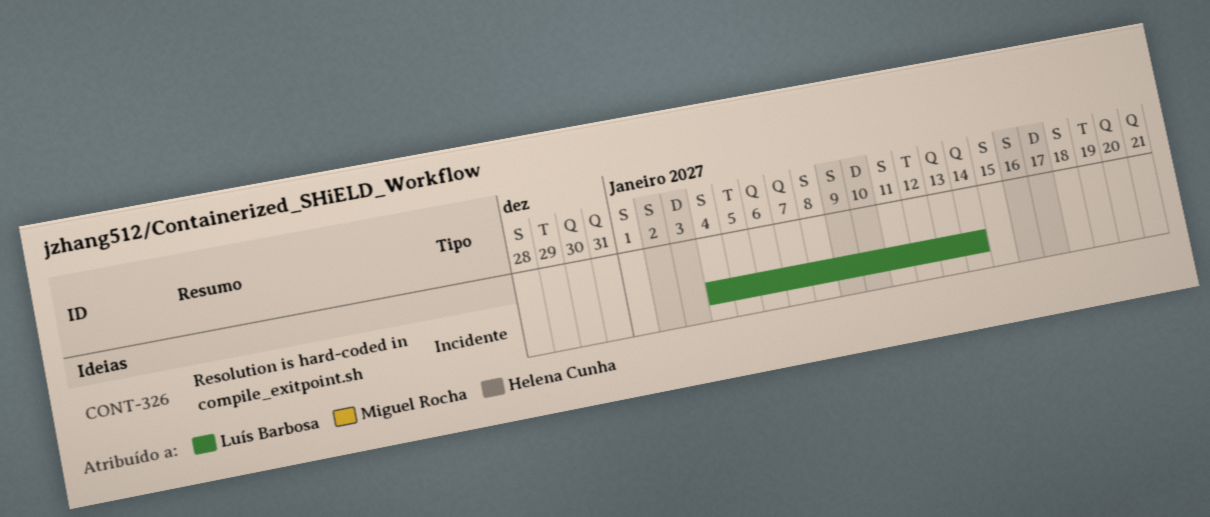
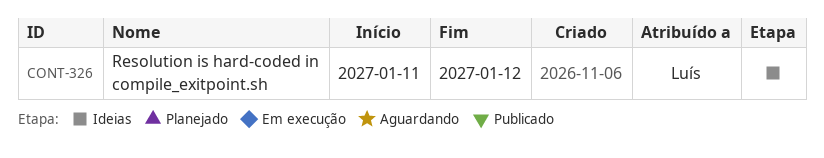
CONT-326, start: Jan 4 -> Jan 11
CONT-326, due: Jan 14 -> Jan 12

